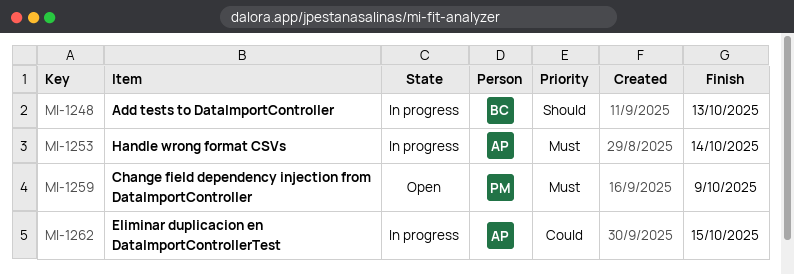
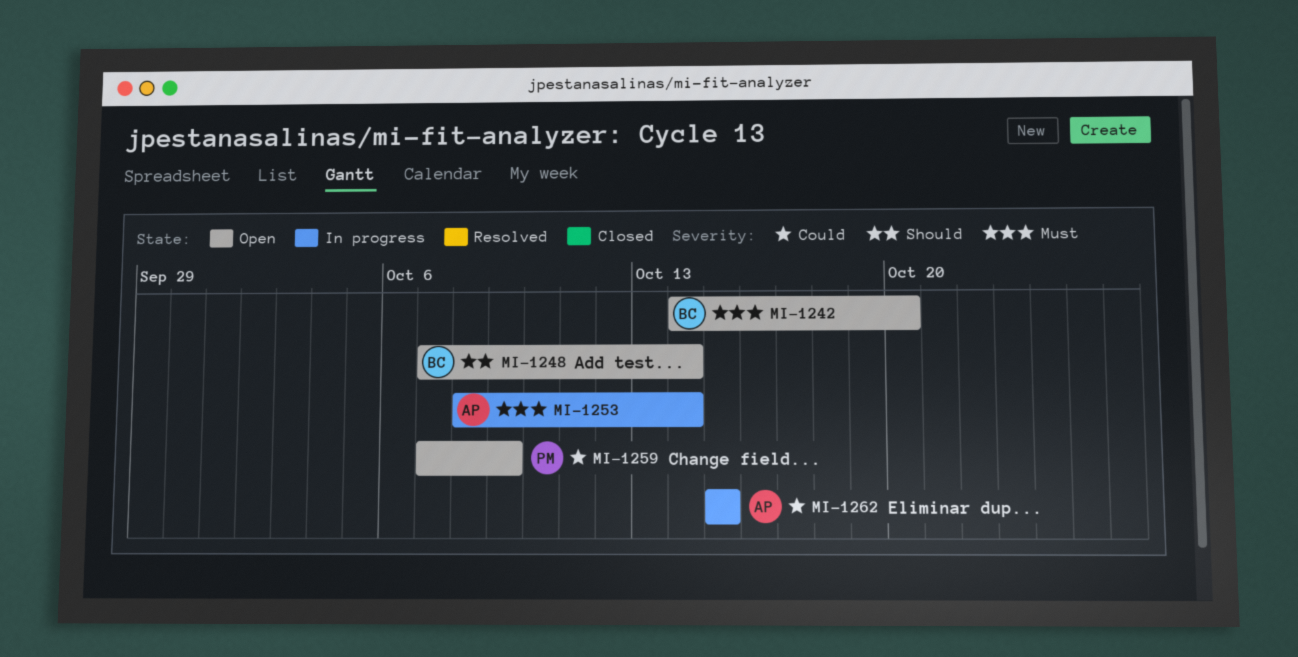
MI-1242: none -> present
MI-1248, status: In progress -> Open
MI-1248, due: Oct 13 -> Oct 14
MI-1259, priority: Must -> Could

